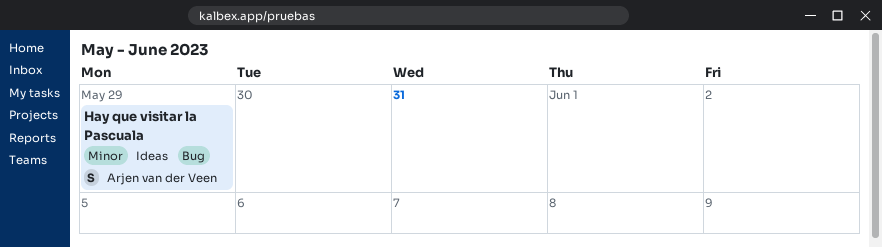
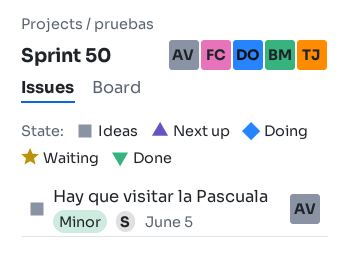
Hay que visitar la Pascuala, due: May 29 -> Jun 5

